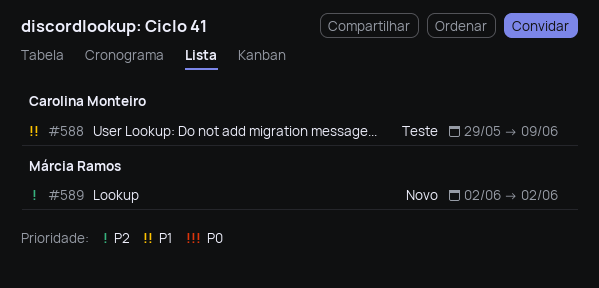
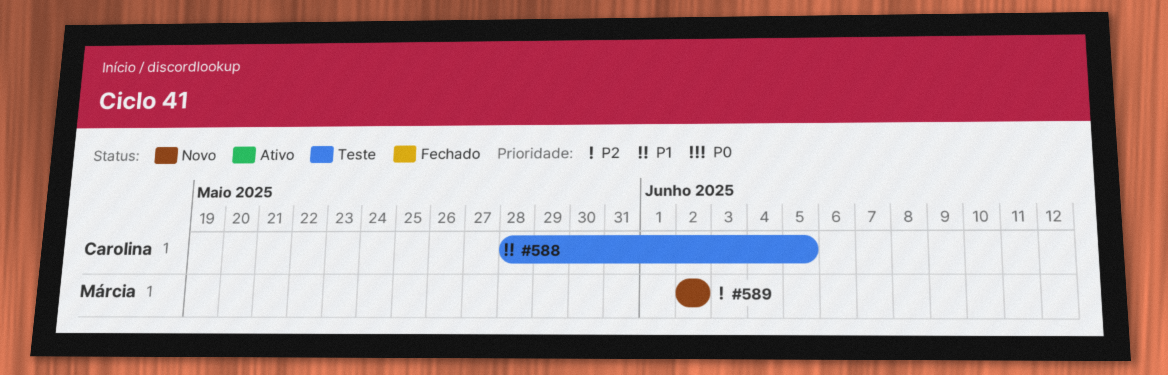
#588, start: May 29 -> May 28
#588, due: Jun 9 -> Jun 5

